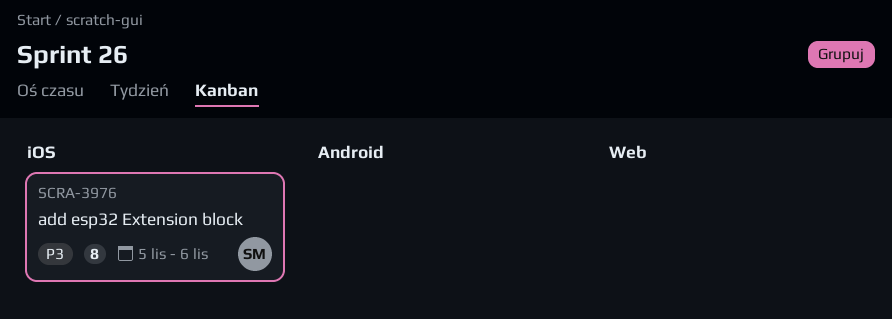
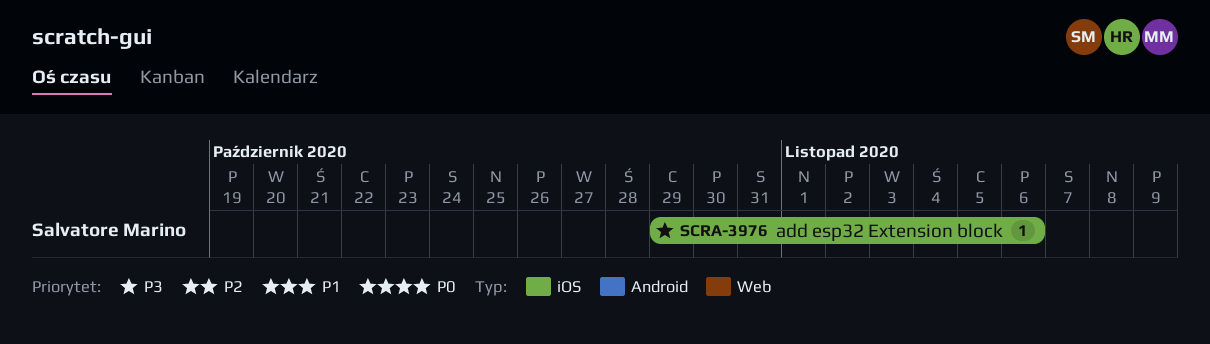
SCRA-3976, estimate: 8 -> 1
SCRA-3976, start: Nov 5 -> Oct 29

